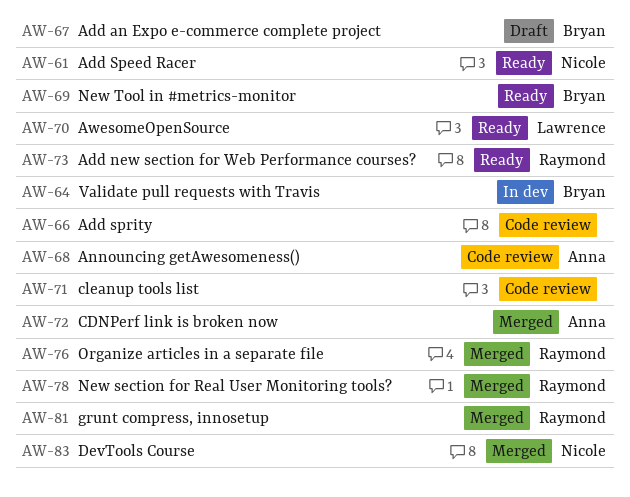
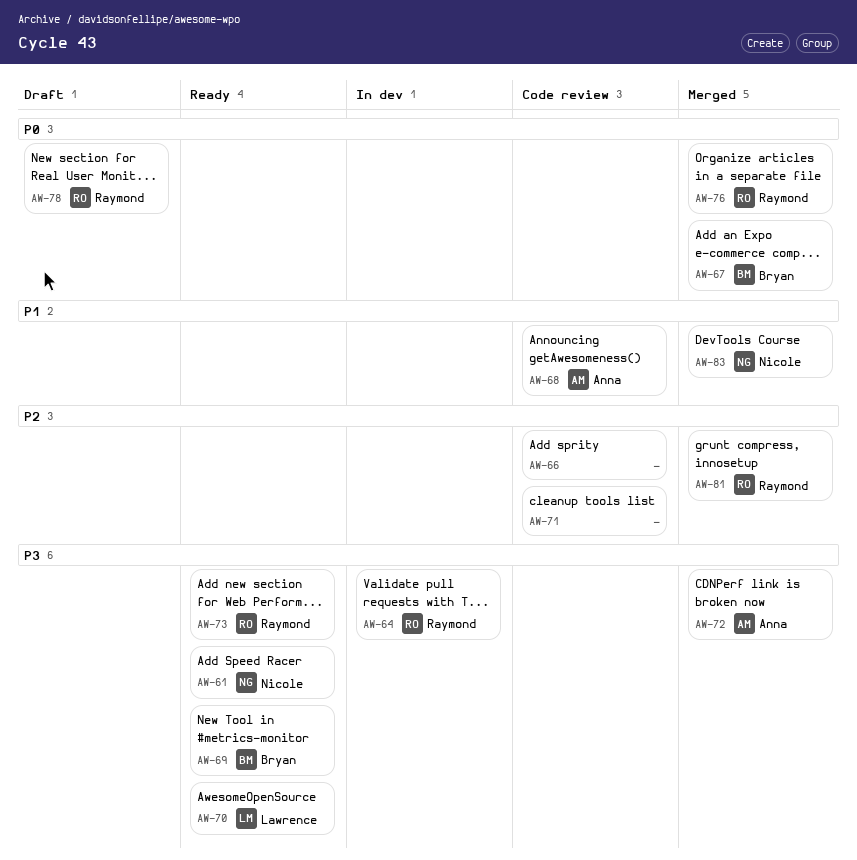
AW-64, owner: Bryan -> Raymond
AW-67, status: Draft -> Merged
AW-78, status: Merged -> Draft

